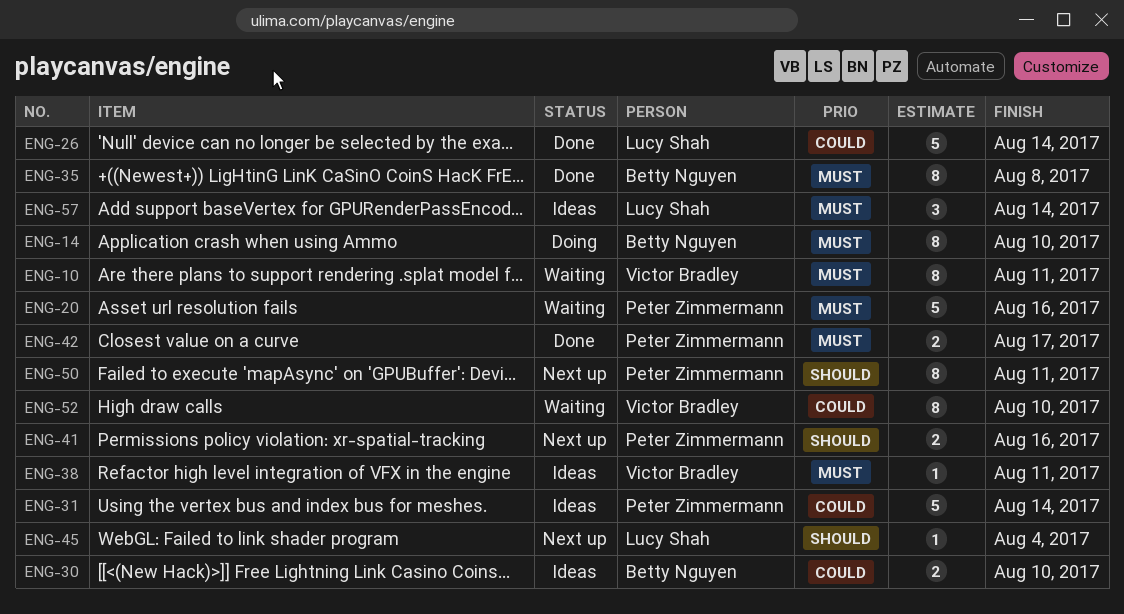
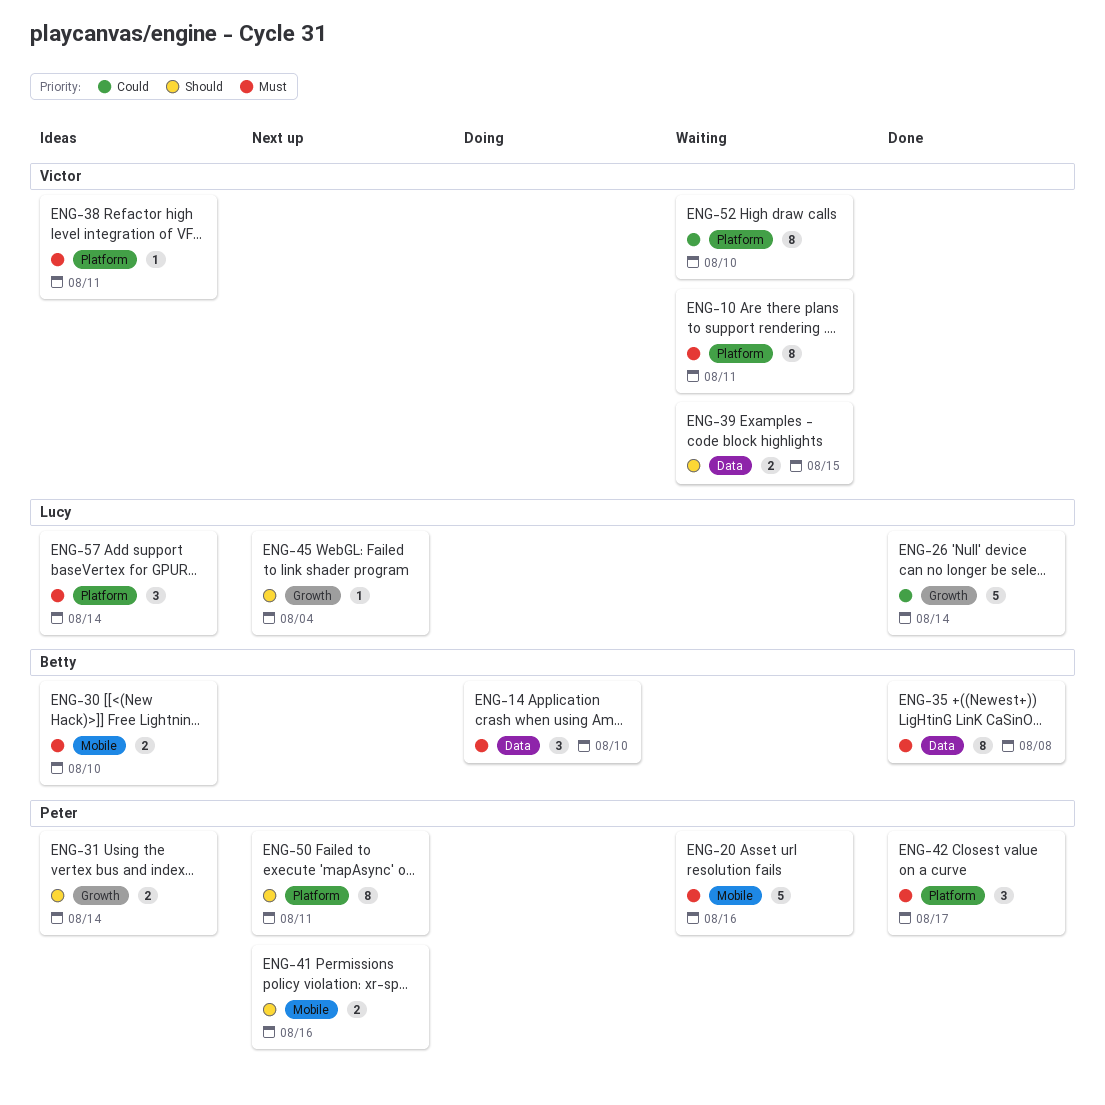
ENG-14, estimate: 8 -> 3
ENG-30, priority: Could -> Must
ENG-31, priority: Could -> Should
ENG-31, estimate: 5 -> 2
ENG-39: none -> present
ENG-42, estimate: 2 -> 3

